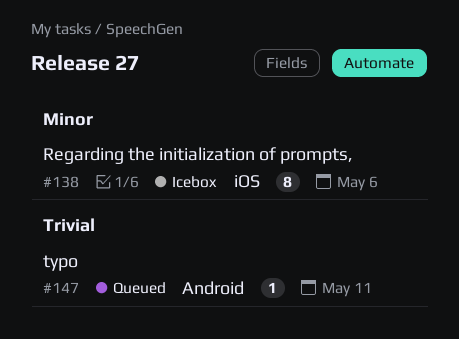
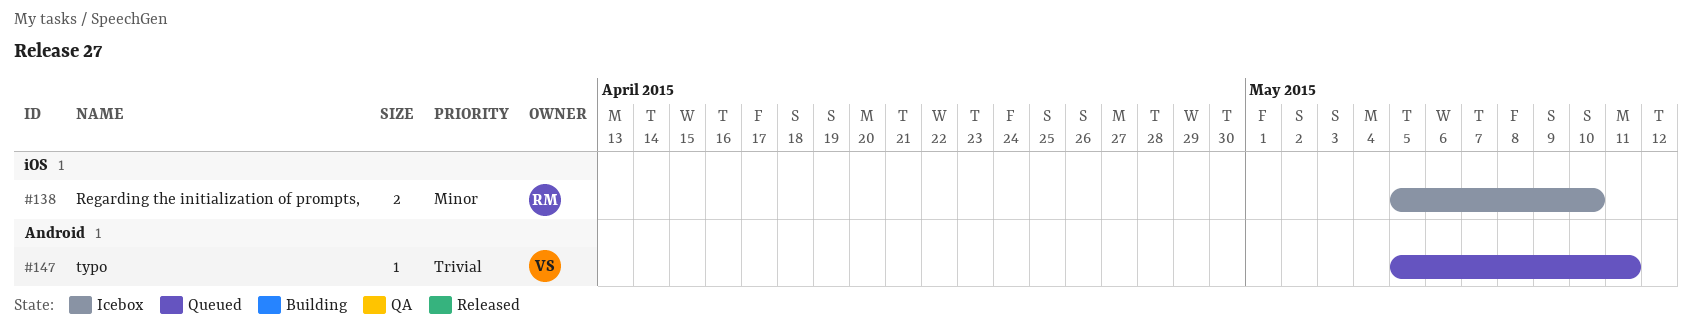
#138, estimate: 8 -> 2
#138, due: May 6 -> May 10

